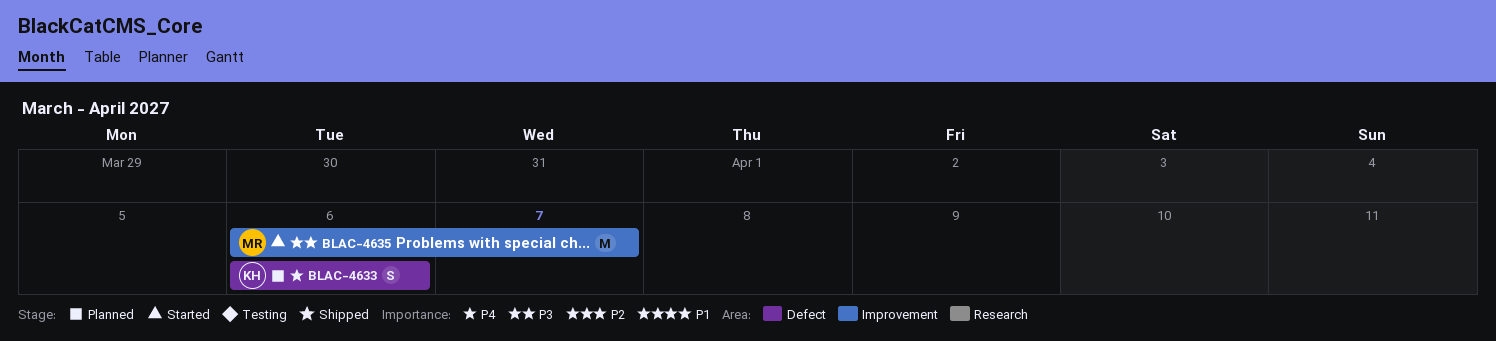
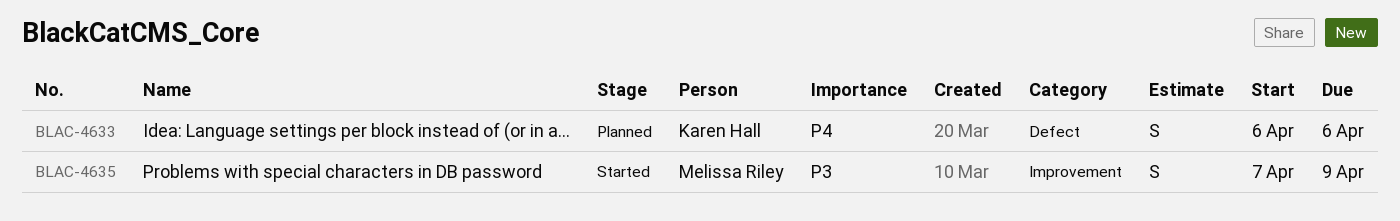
BLAC-4635, estimate: M -> S
BLAC-4635, start: Apr 6 -> Apr 7
BLAC-4635, due: Apr 7 -> Apr 9

